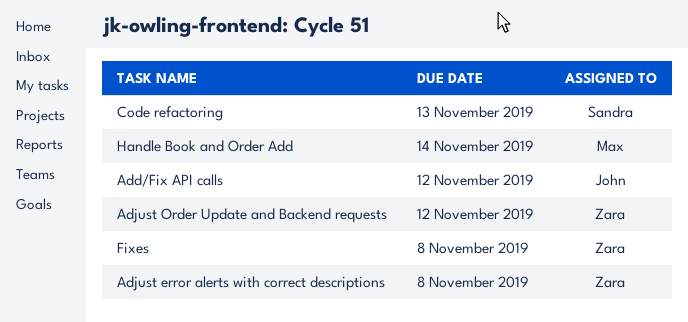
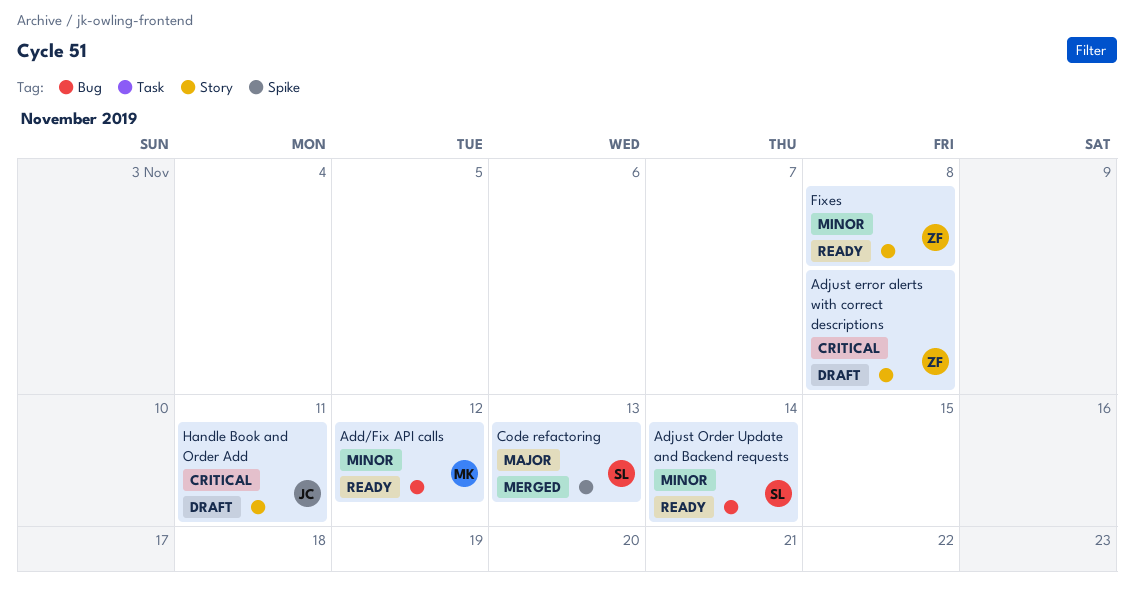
Add/Fix API calls, owner: John -> Max
Adjust Order Update and Backend requests, owner: Zara -> Sandra
Adjust Order Update and Backend requests, due: Nov 12 -> Nov 14
Handle Book and Order Add, owner: Max -> John
Handle Book and Order Add, due: Nov 14 -> Nov 11

